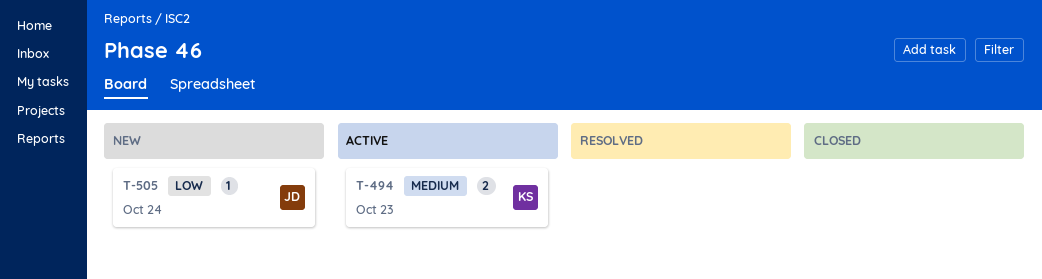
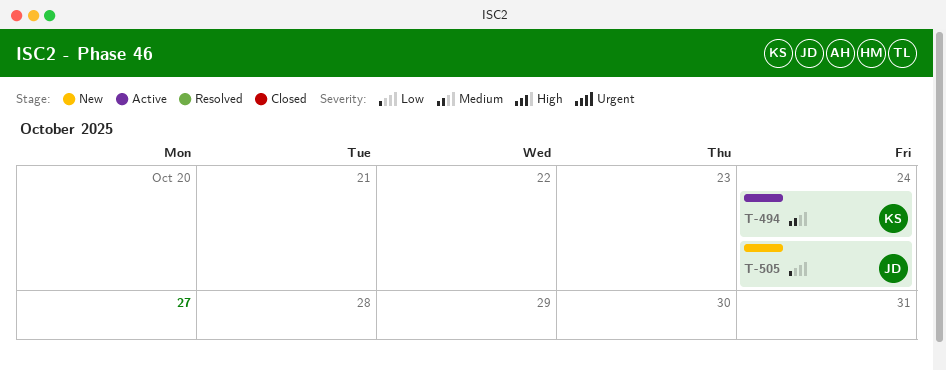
T-494, due: Oct 23 -> Oct 24

